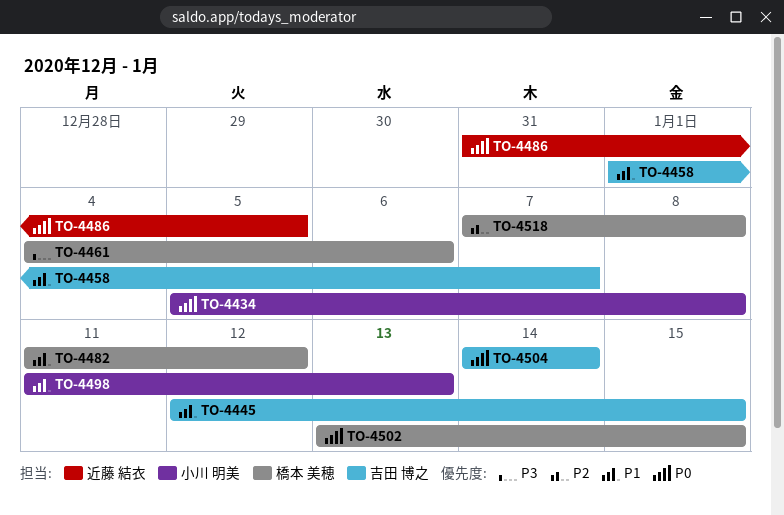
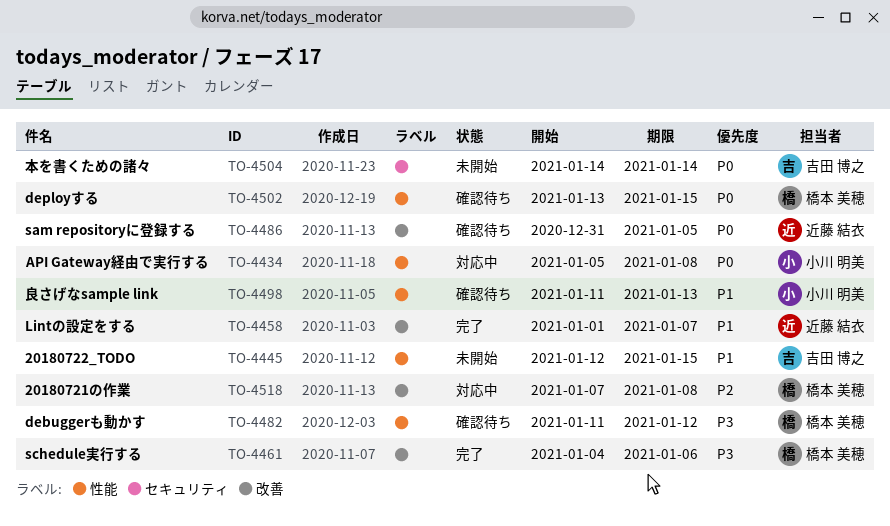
TO-4458, owner: 吉田 博之 -> 近藤 結衣
TO-4482, priority: P1 -> P3

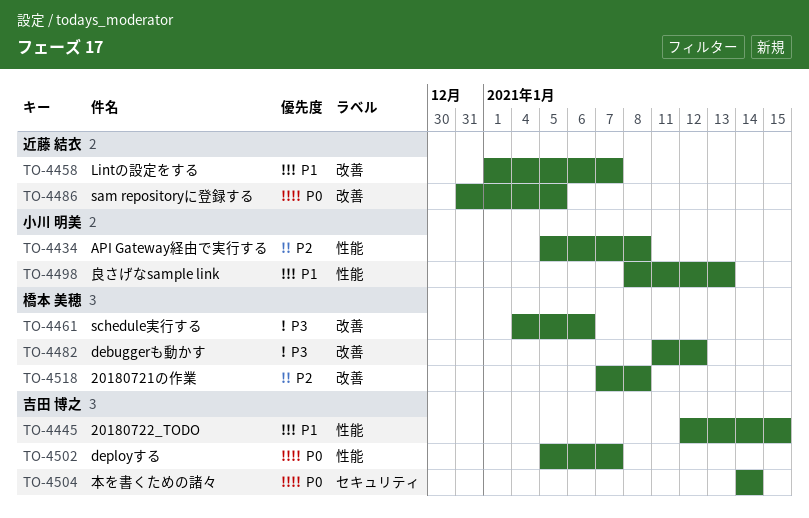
TO-4434, priority: P0 -> P2
TO-4482, label: 性能 -> 改善
TO-4498, start: Jan 11 -> Jan 8
TO-4502, owner: 橋本 美穂 -> 吉田 博之
TO-4502, start: Jan 13 -> Jan 5
TO-4502, due: Jan 15 -> Jan 7

